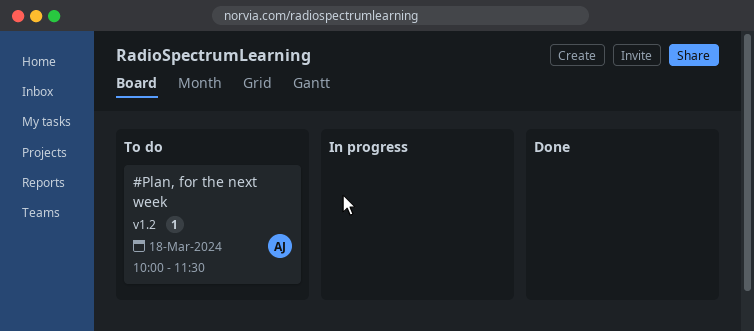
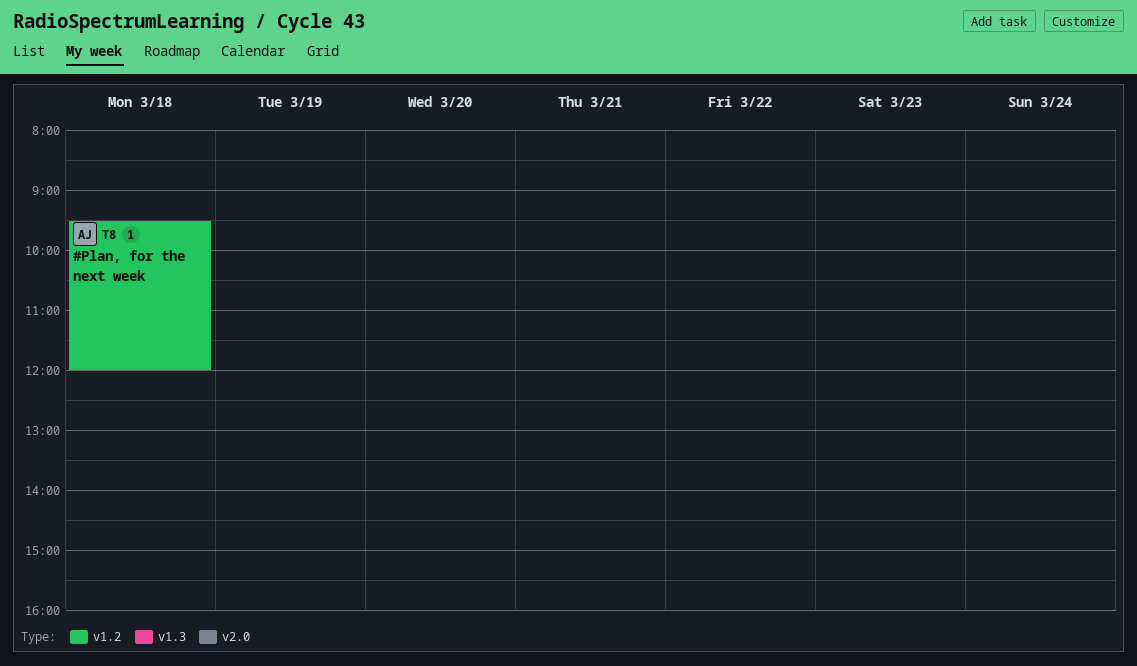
#Plan, for the next week, begins: 10:00 -> 09:30
#Plan, for the next week, ends: 11:30 -> 12:00

